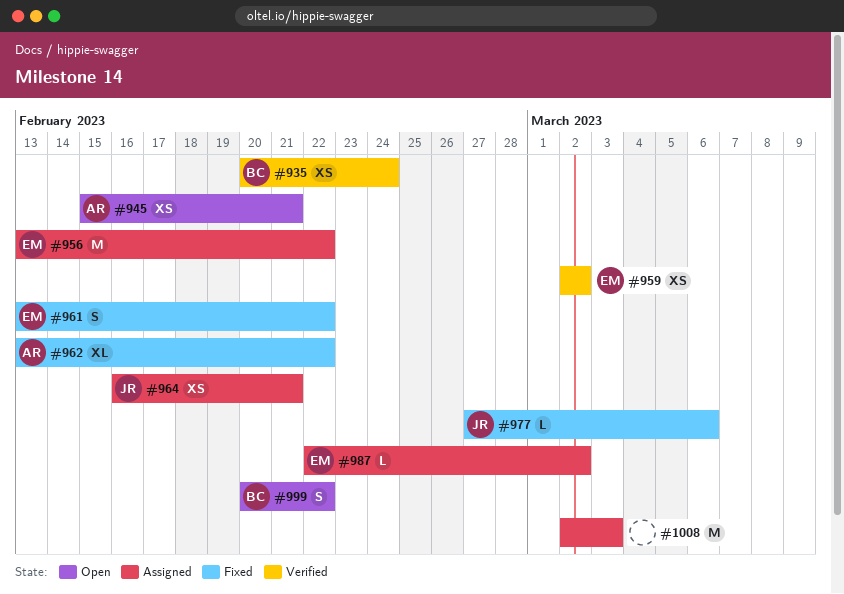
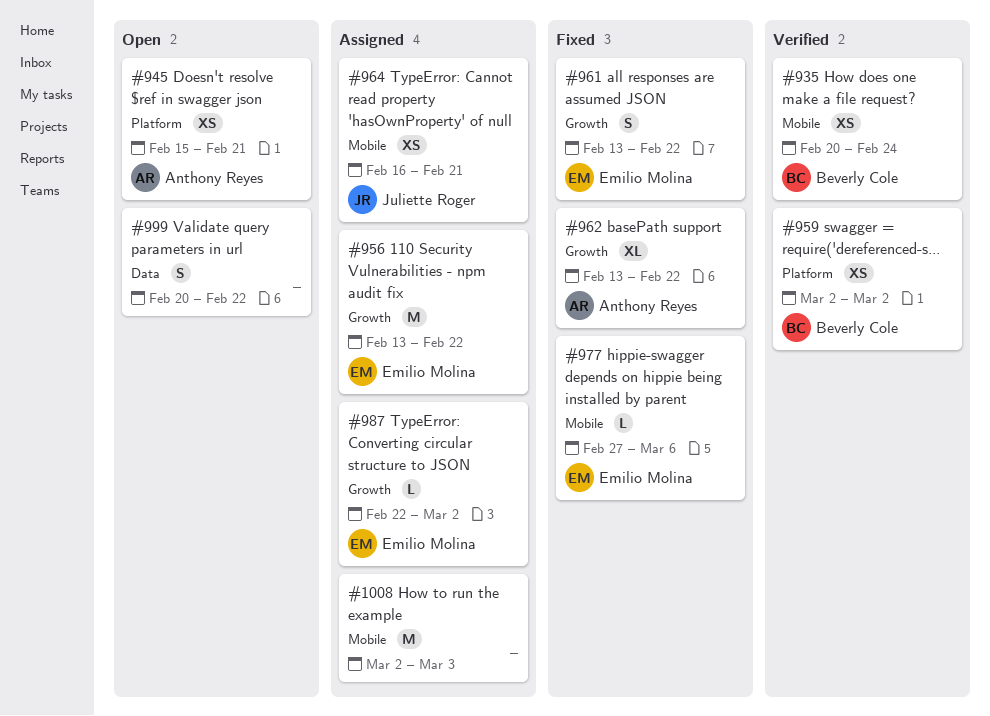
#959, owner: Emilio Molina -> Beverly Cole
#977, owner: Juliette Roger -> Emilio Molina
#999, owner: Beverly Cole -> none

